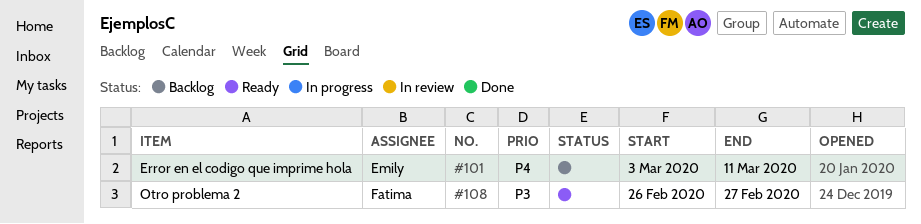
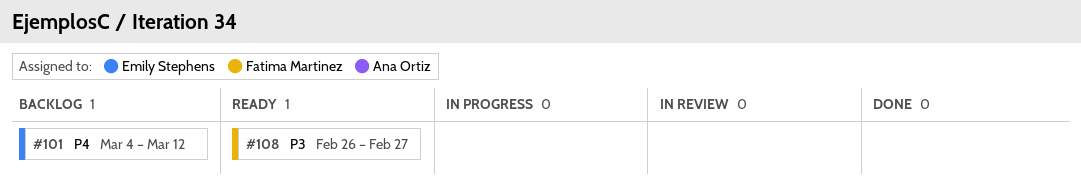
#101, start: Mar 3 -> Mar 4
#101, due: Mar 11 -> Mar 12

